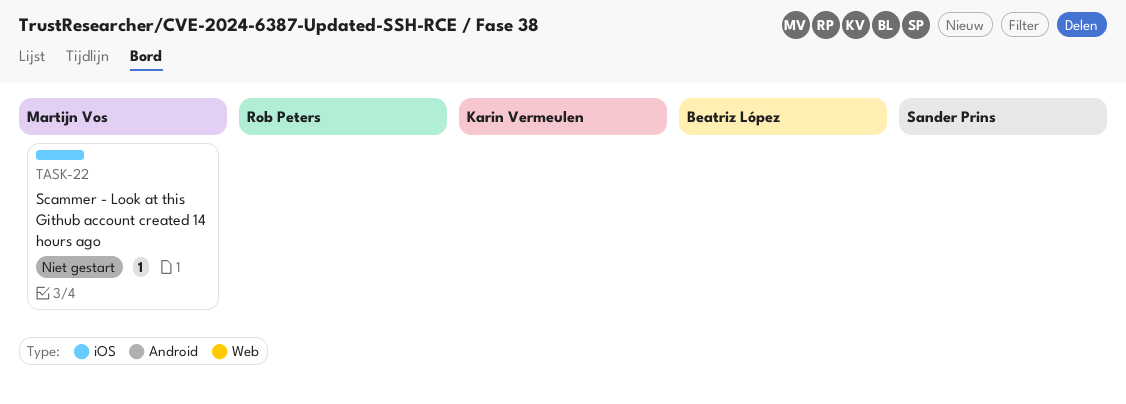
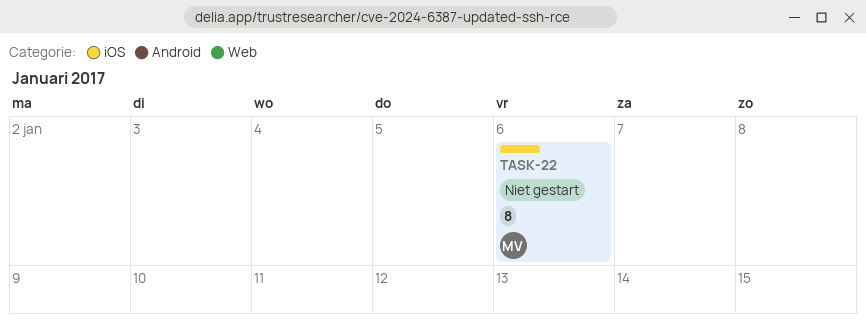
TASK-22, estimate: 1 -> 8

